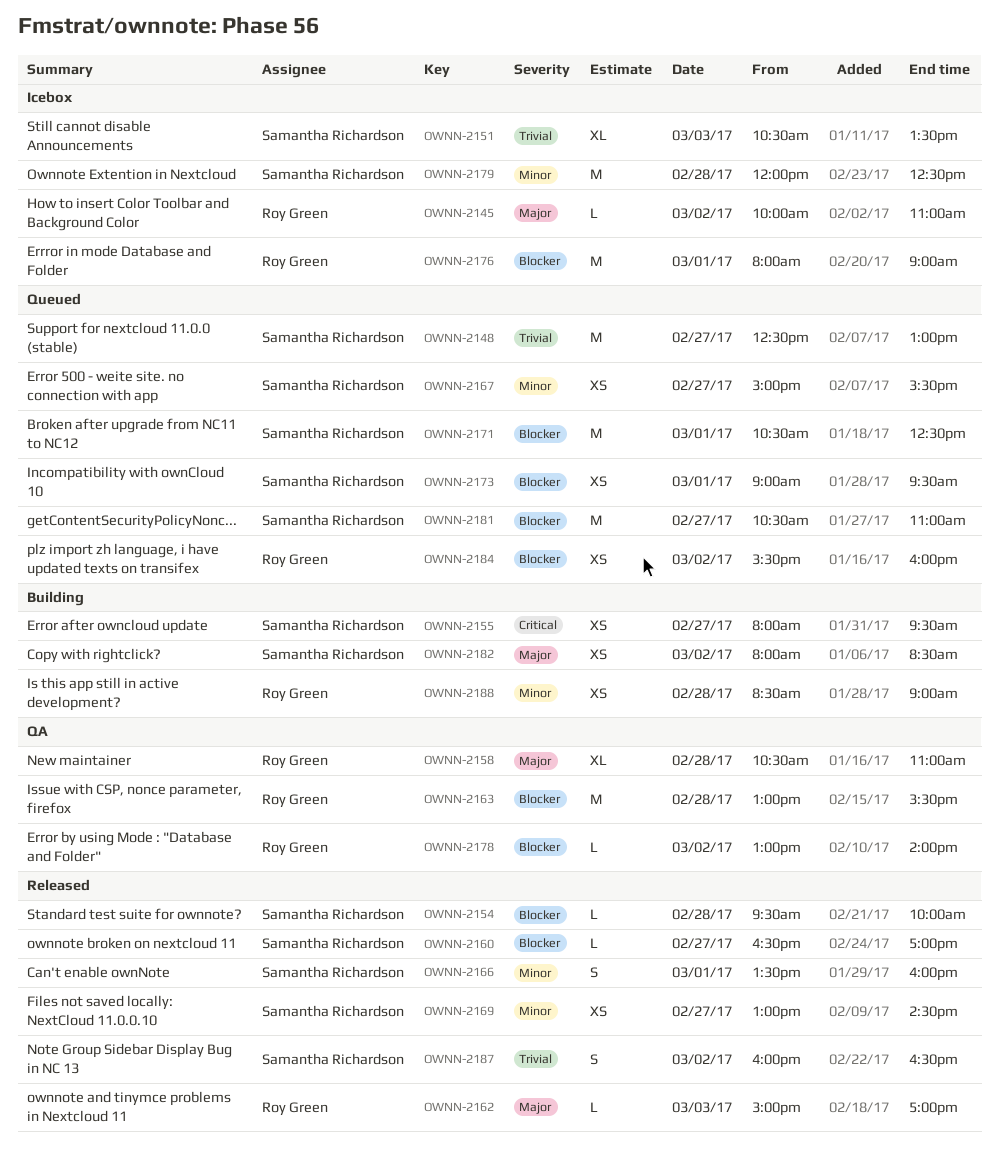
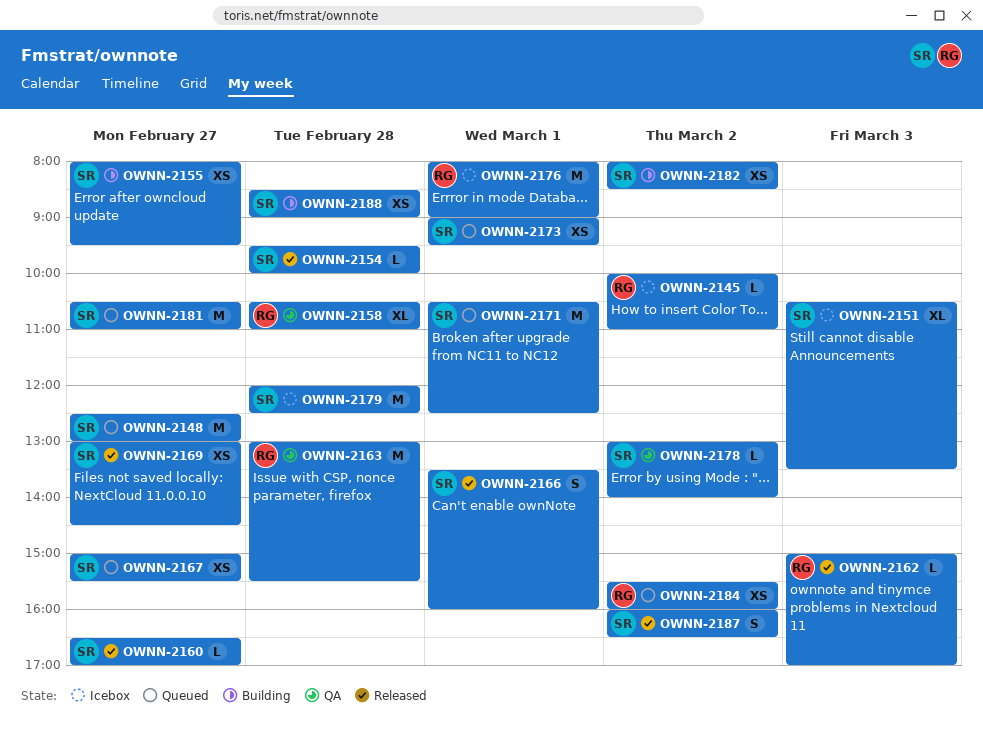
OWNN-2178, owner: Roy Green -> Samantha Richardson
OWNN-2188, owner: Roy Green -> Samantha Richardson

